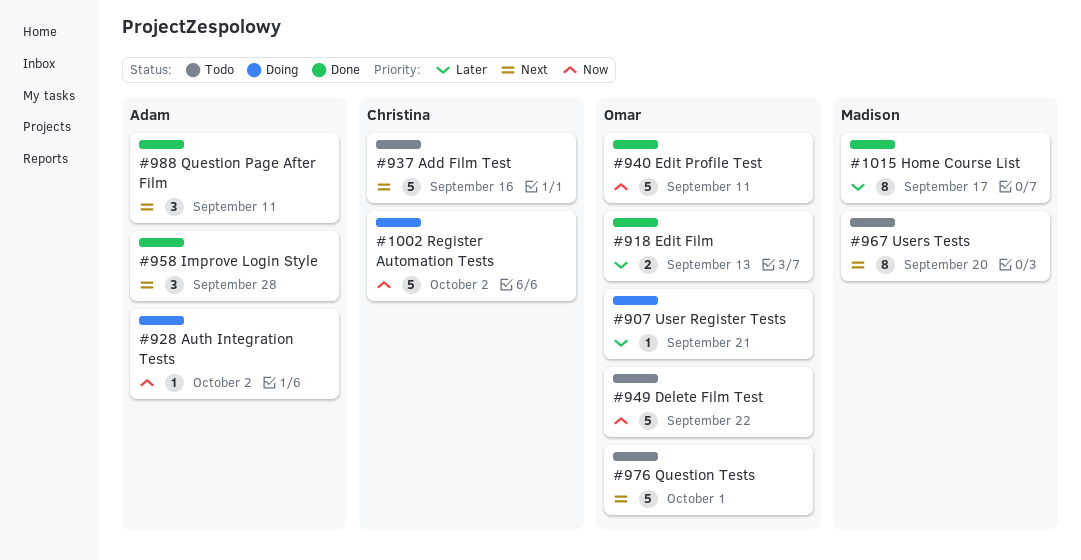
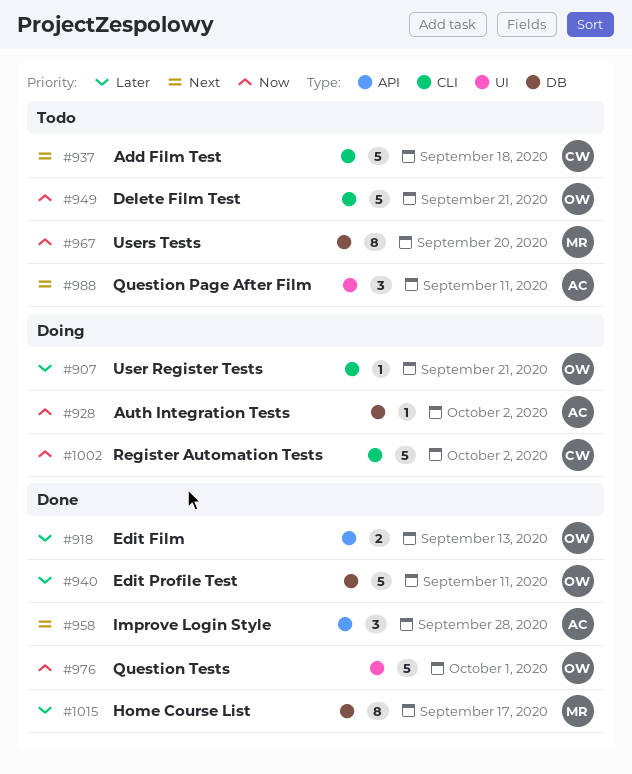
#937, due: Sep 16 -> Sep 18
#940, priority: Now -> Later
#949, due: Sep 22 -> Sep 21
#967, priority: Next -> Now
#976, status: Todo -> Done
#976, priority: Next -> Now
#988, status: Done -> Todo

